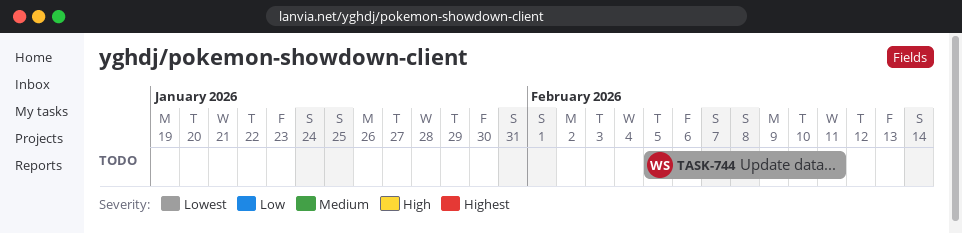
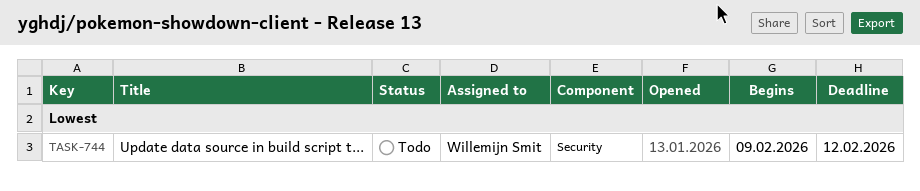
TASK-744, start: Feb 5 -> Feb 9
TASK-744, due: Feb 11 -> Feb 12

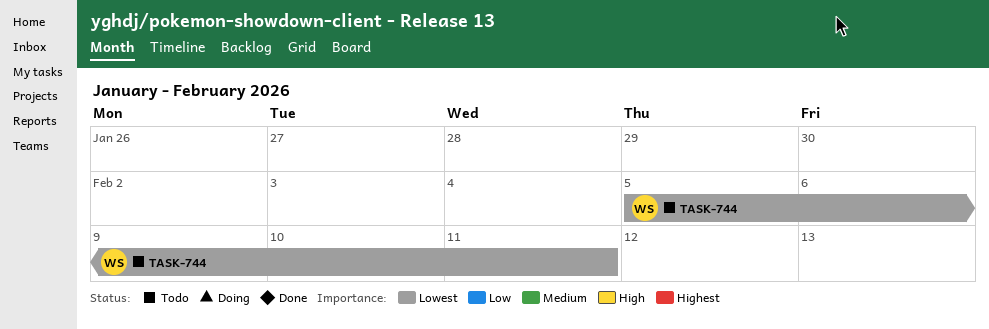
TASK-744, start: Feb 9 -> Feb 5
TASK-744, due: Feb 12 -> Feb 11

